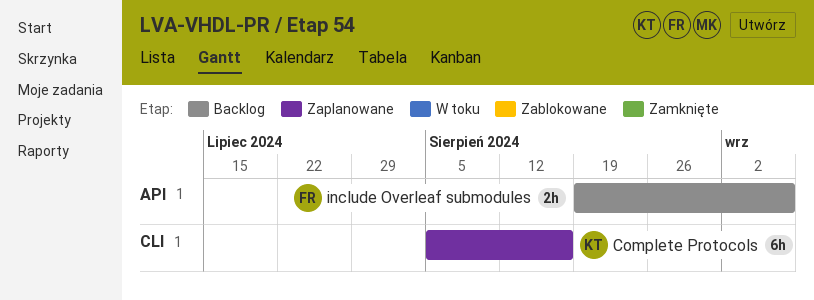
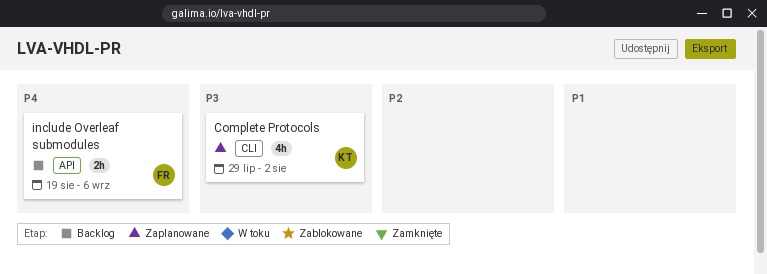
Complete Protocols, estimate: 6h -> 4h
Complete Protocols, start: Aug 5 -> Jul 29
Complete Protocols, due: Aug 16 -> Aug 2

